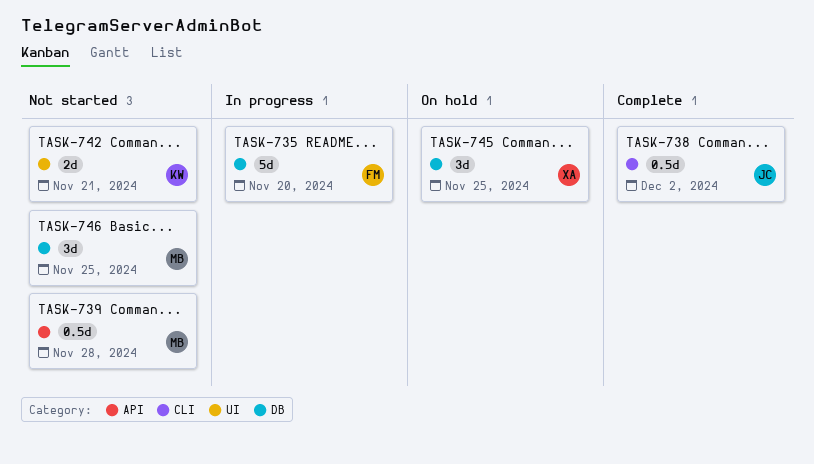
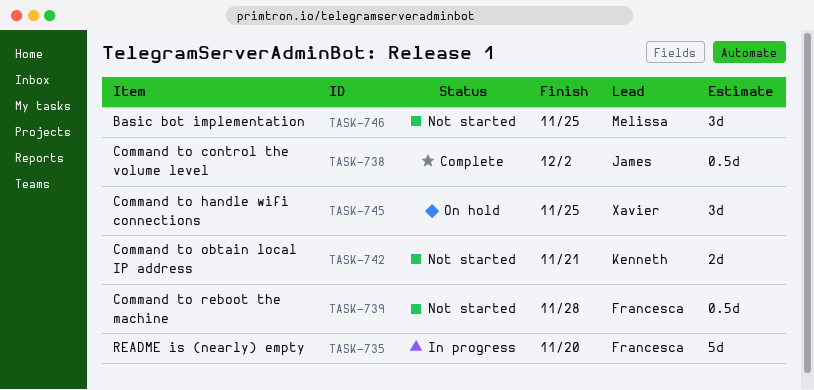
TASK-739, owner: Melissa -> Francesca

